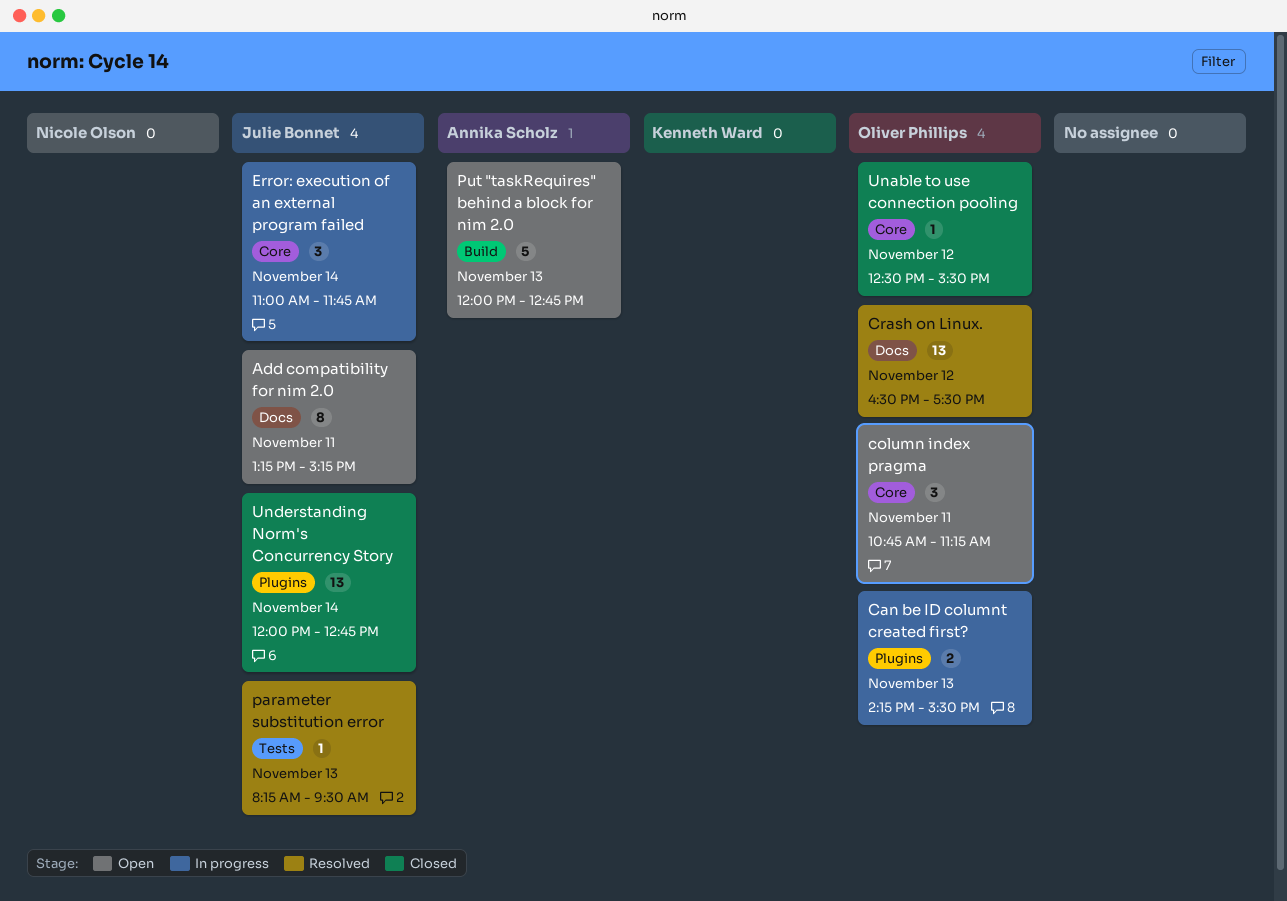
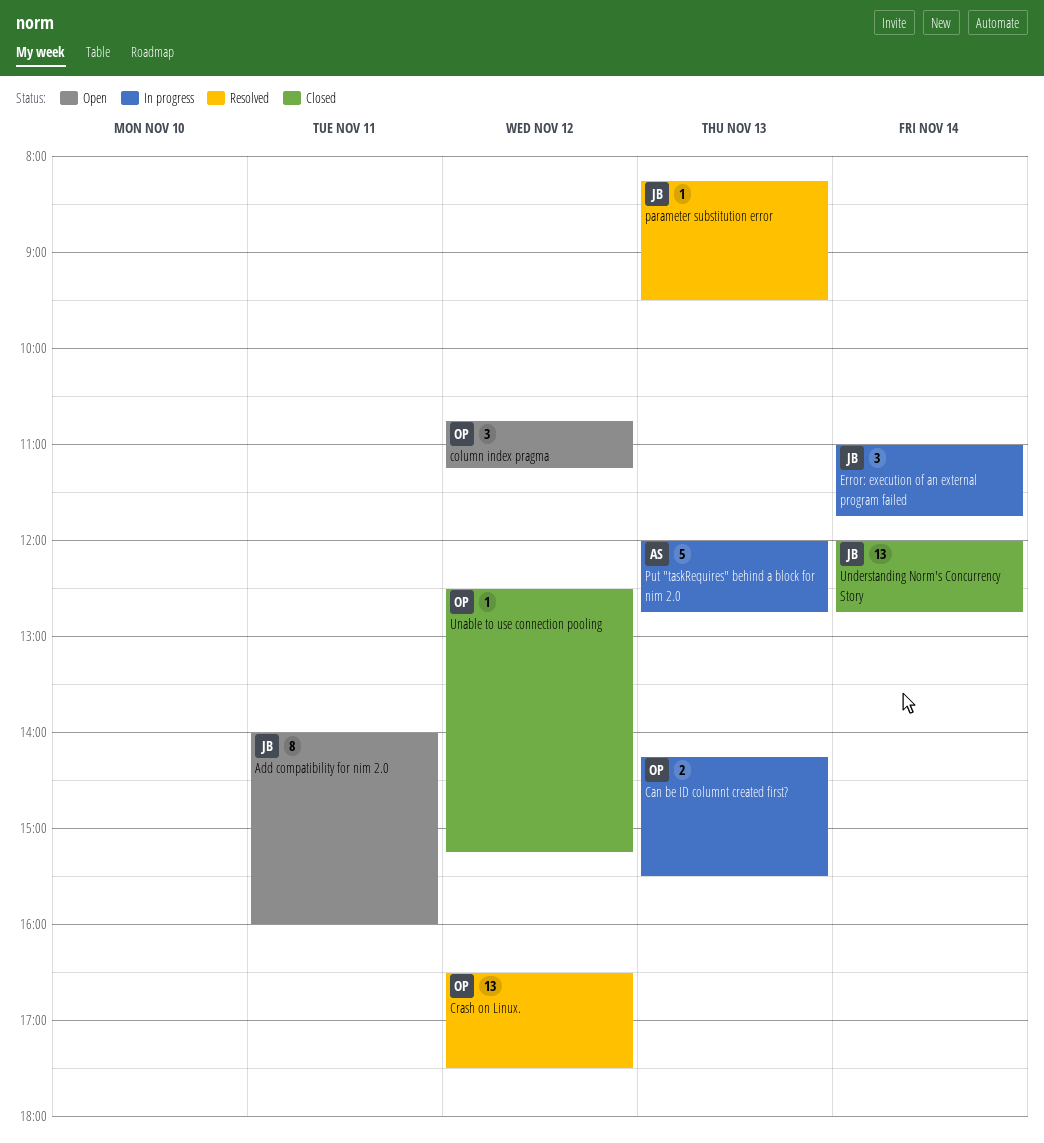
Add compatibility for nim 2.0, begins: 13:15 -> 14:00
Add compatibility for nim 2.0, ends: 15:15 -> 16:00
column index pragma, day: Nov 11 -> Nov 12
Put "taskRequires" behind a block for nim 2.0, status: Open -> In progress
Unable to use connection pooling, ends: 15:30 -> 15:15

